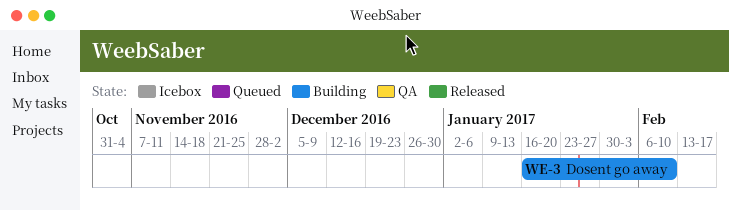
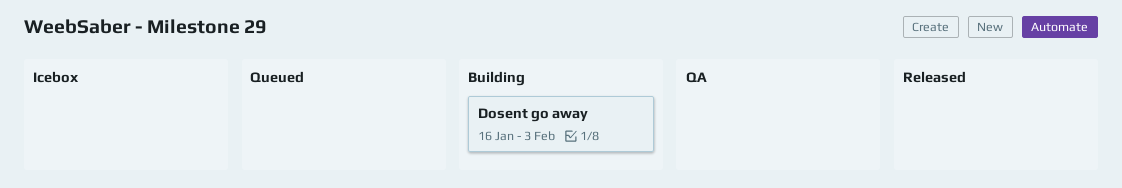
Dosent go away, due: Feb 10 -> Feb 3

